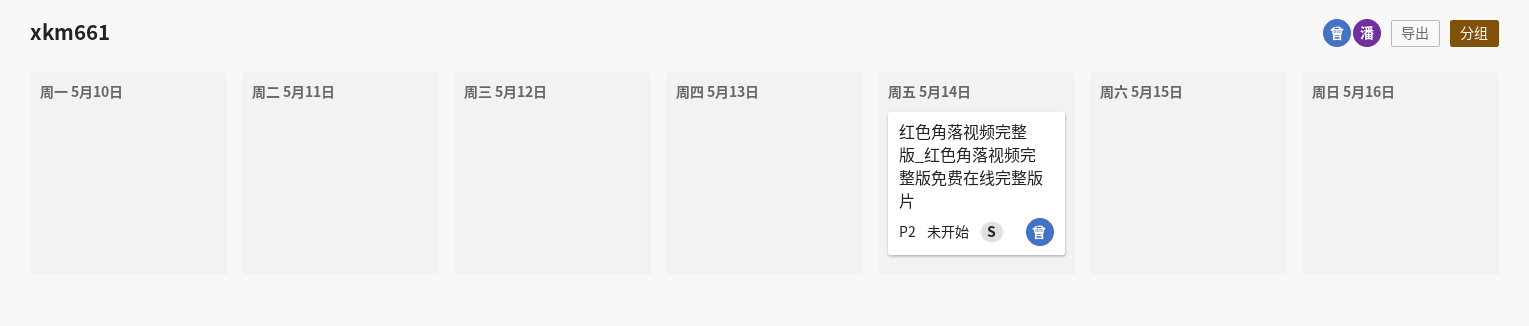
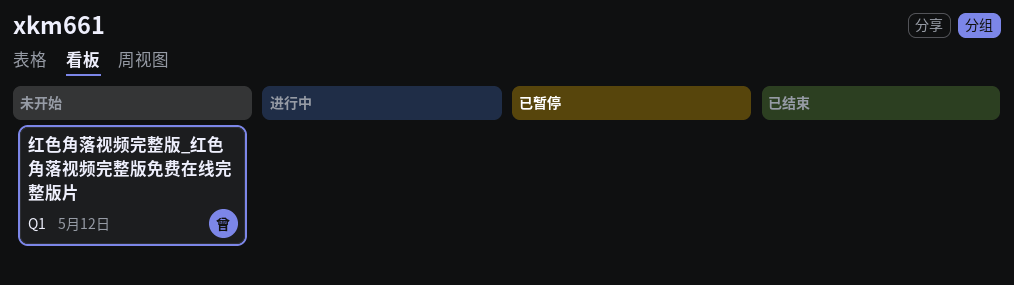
红色角落视频完整版_红色角落视频完整版免费在线完整版片, due: May 14 -> May 12

